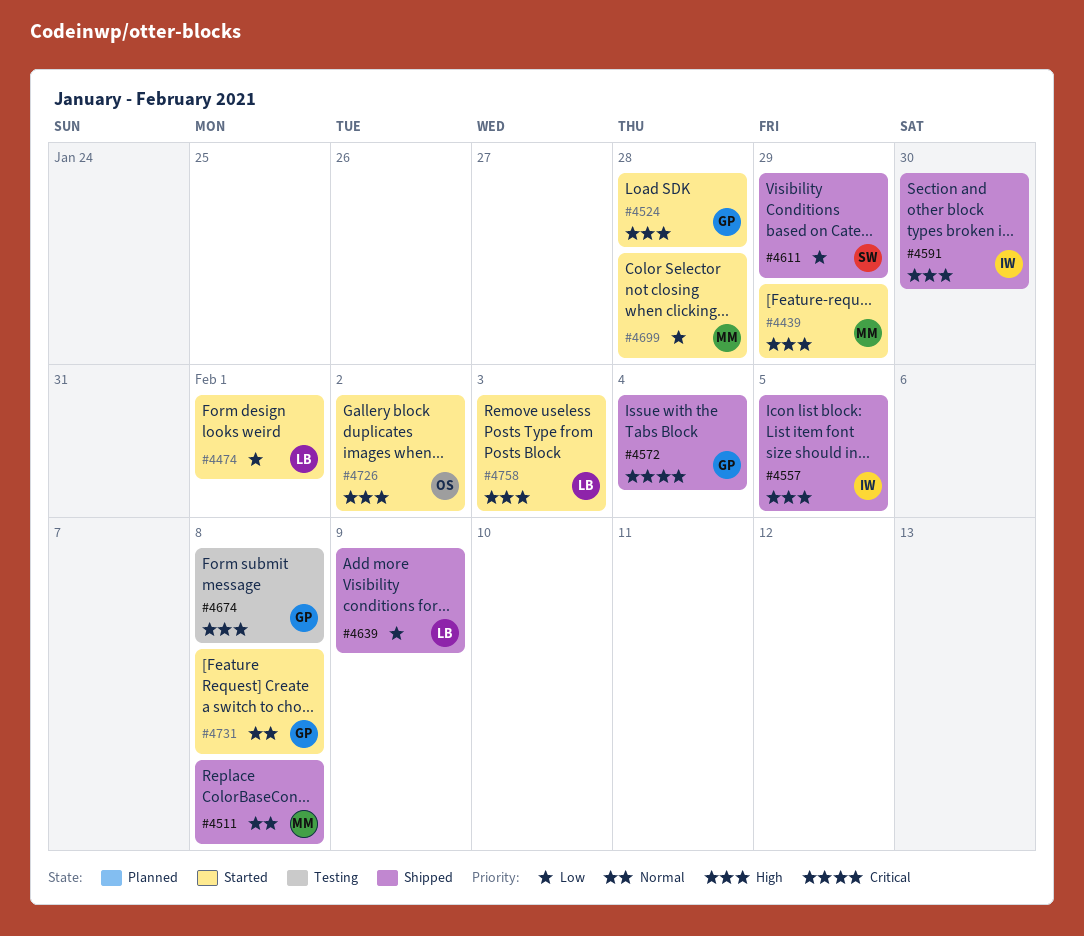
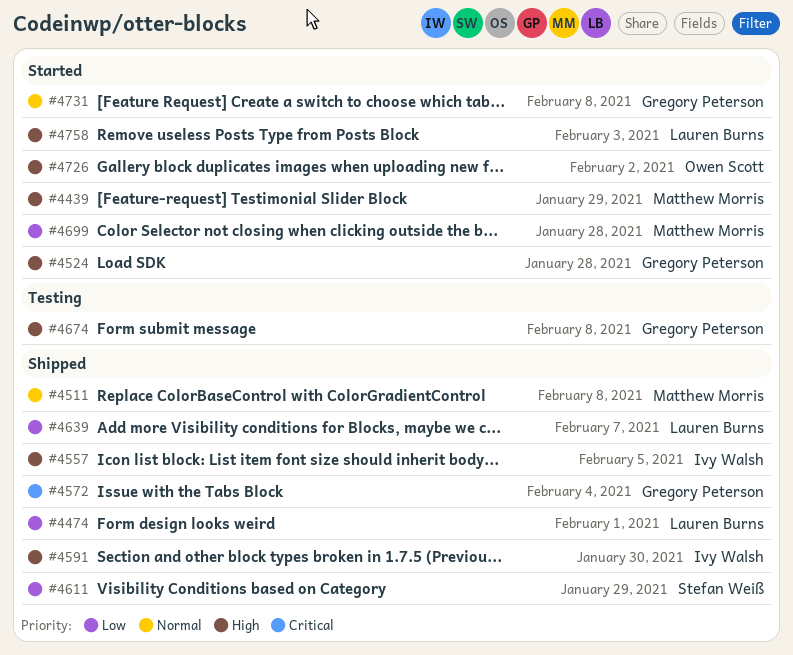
#4474, status: Started -> Shipped
#4639, due: Feb 9 -> Feb 7

